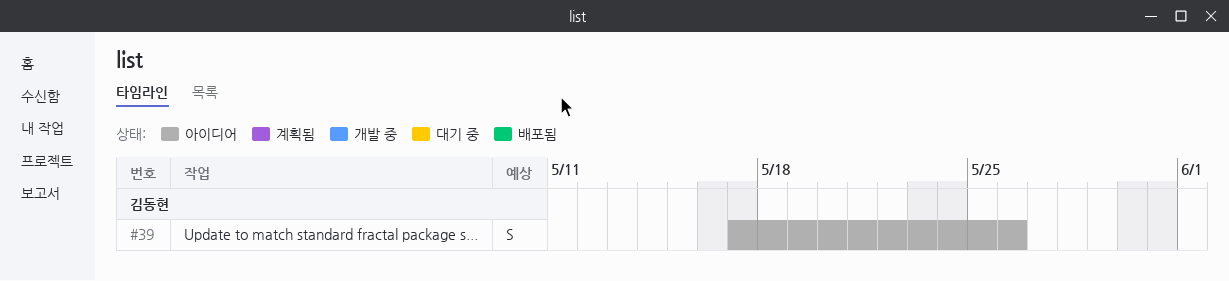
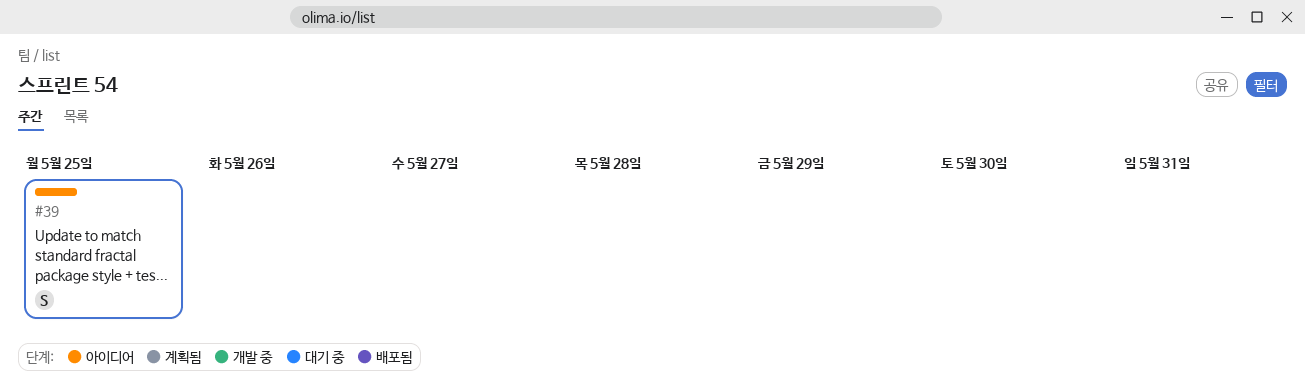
#39, due: May 26 -> May 25

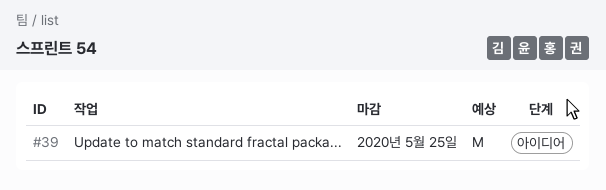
#39, estimate: S -> M

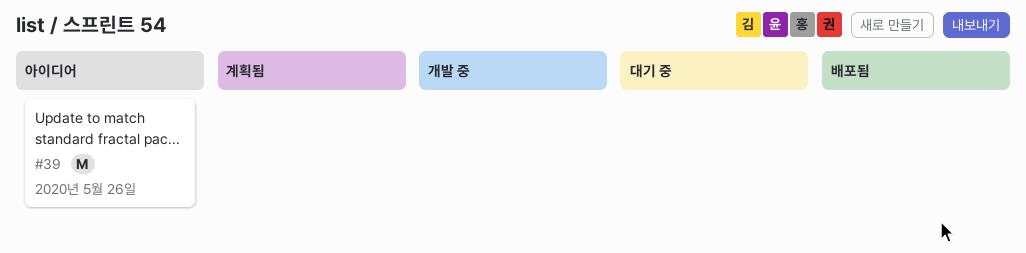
#39, due: May 25 -> May 26

